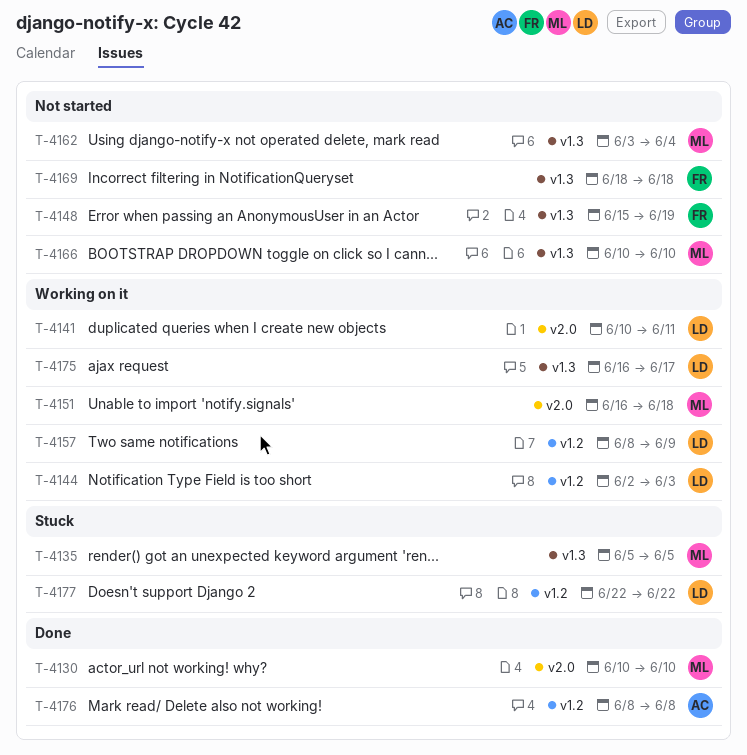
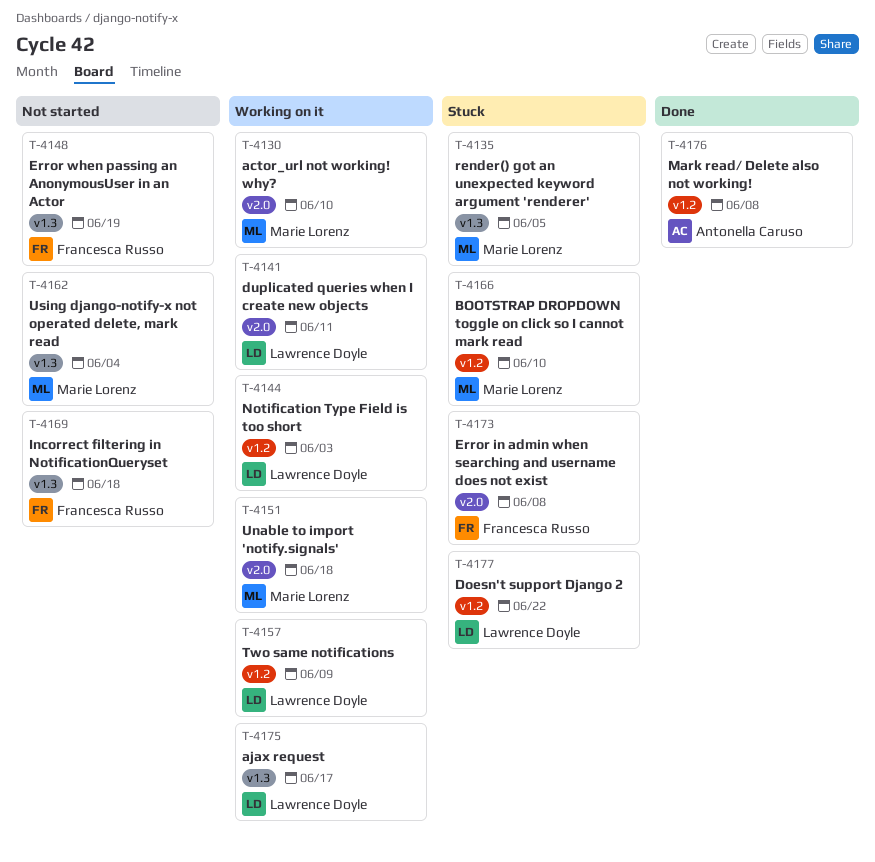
T-4130, status: Done -> Working on it
T-4166, status: Not started -> Stuck
T-4166, label: v1.3 -> v1.2
T-4173: none -> present

